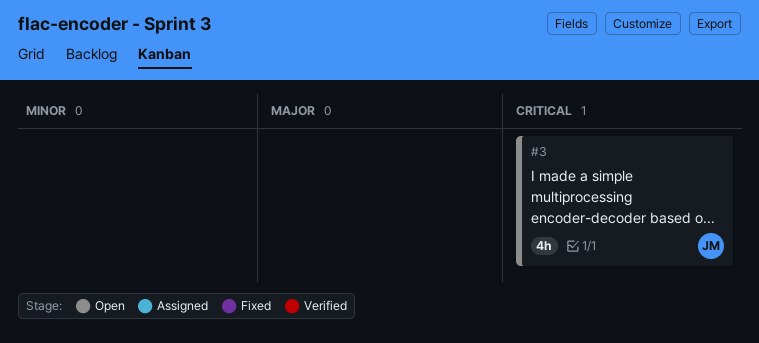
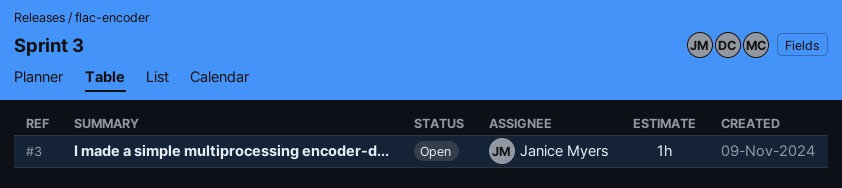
#3, estimate: 4h -> 1h

